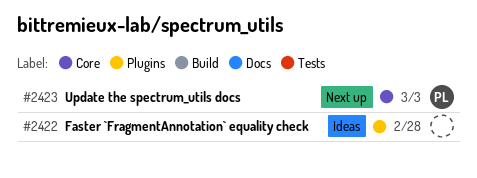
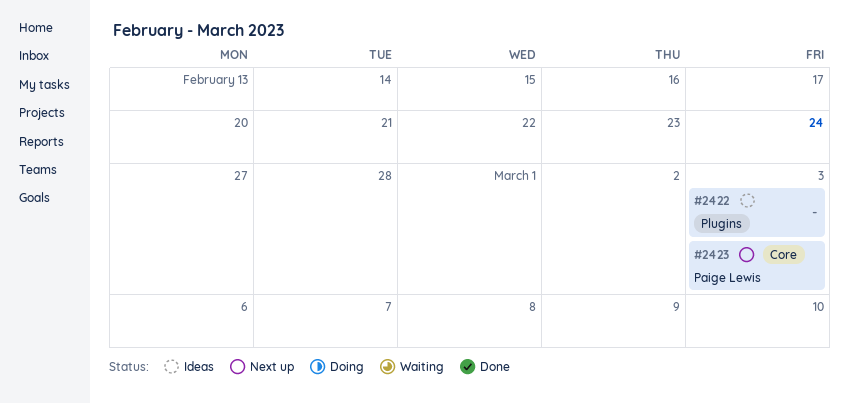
#2422, due: Feb 28 -> Mar 3

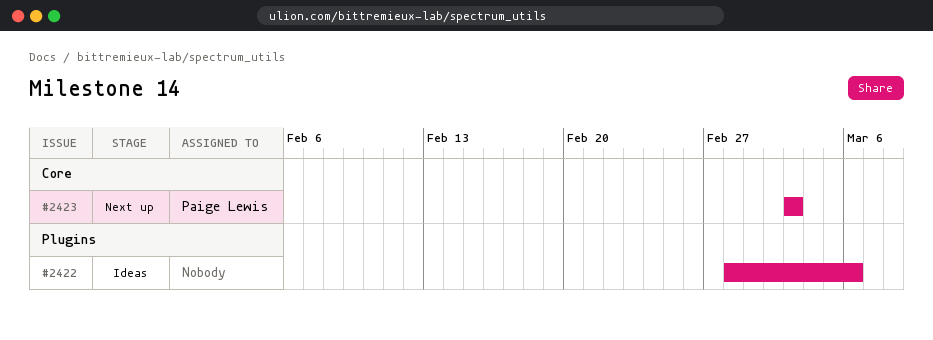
#2422, due: Mar 3 -> Mar 6

